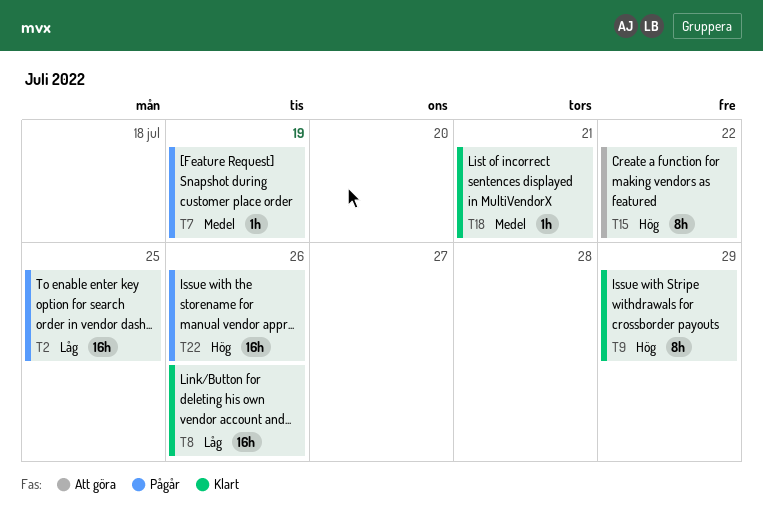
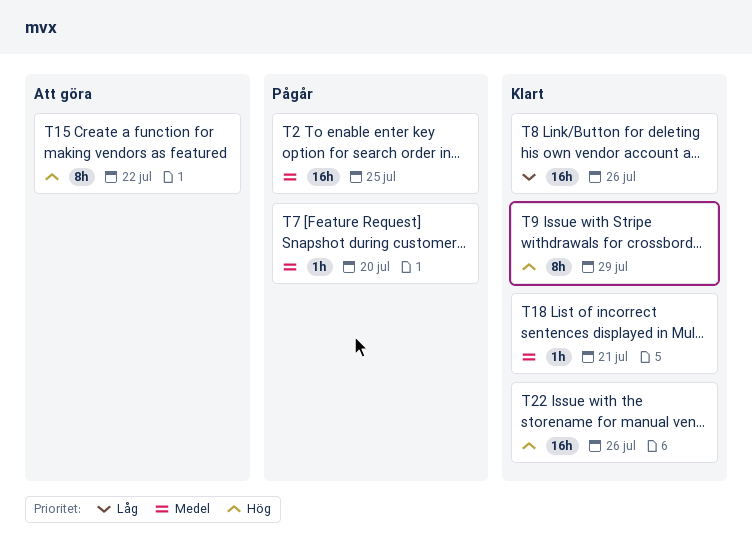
T2, priority: Låg -> Medel
T7, due: Jul 19 -> Jul 20
T22, status: Pågår -> Klart

